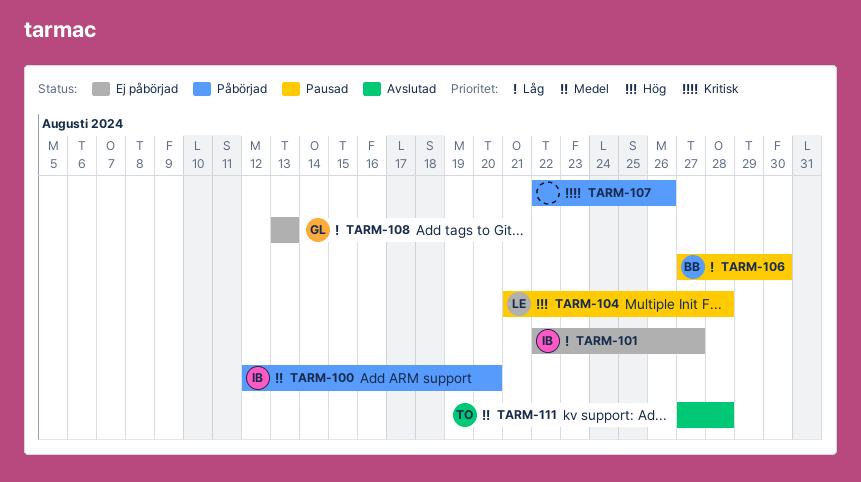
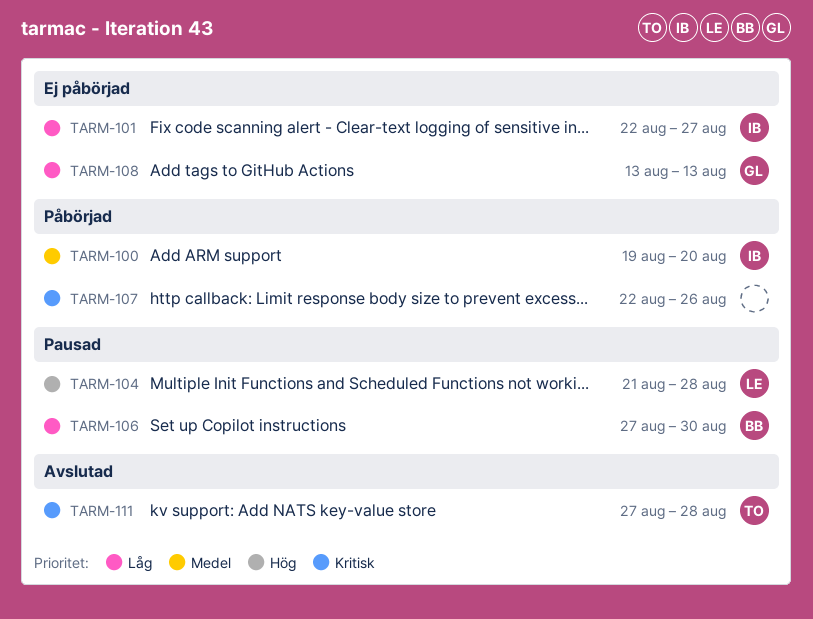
TARM-100, start: Aug 12 -> Aug 19
TARM-111, priority: Medel -> Kritisk

